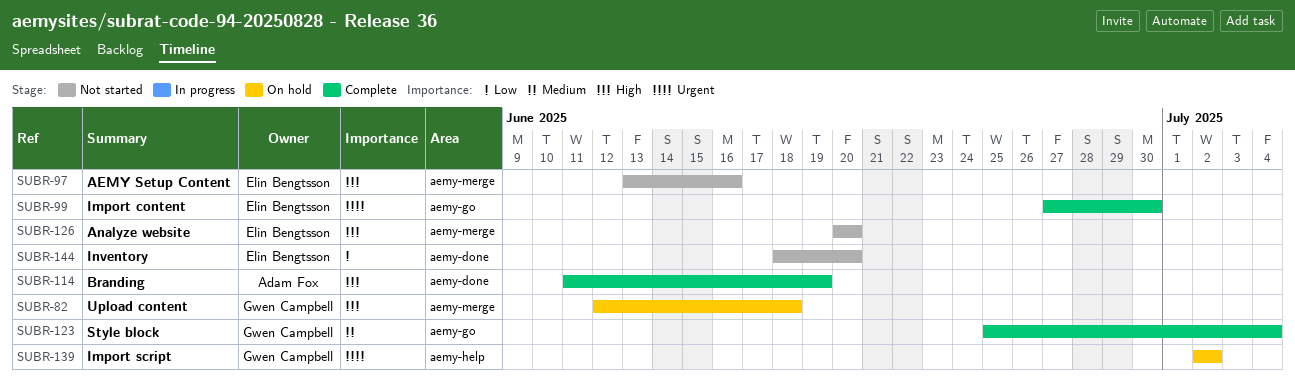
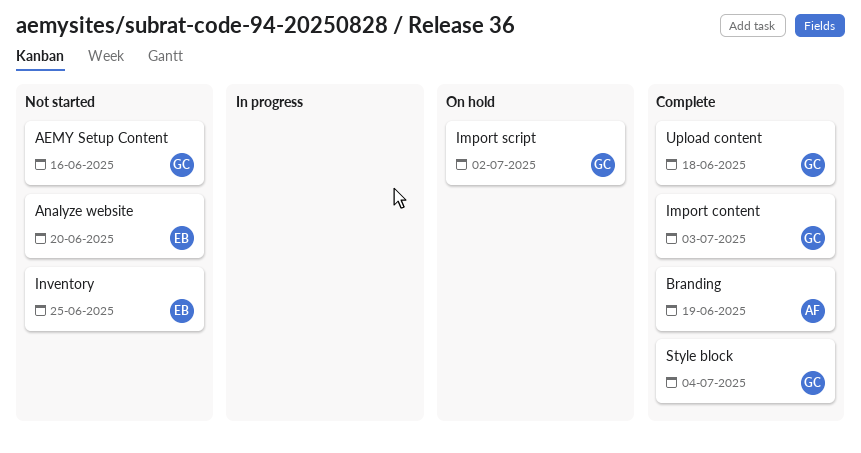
AEMY Setup Content, owner: Elin Bengtsson -> Gwen Campbell
Import content, owner: Elin Bengtsson -> Gwen Campbell
Import content, due: Jun 30 -> Jul 3
Inventory, due: Jun 20 -> Jun 25
Upload content, status: On hold -> Complete

